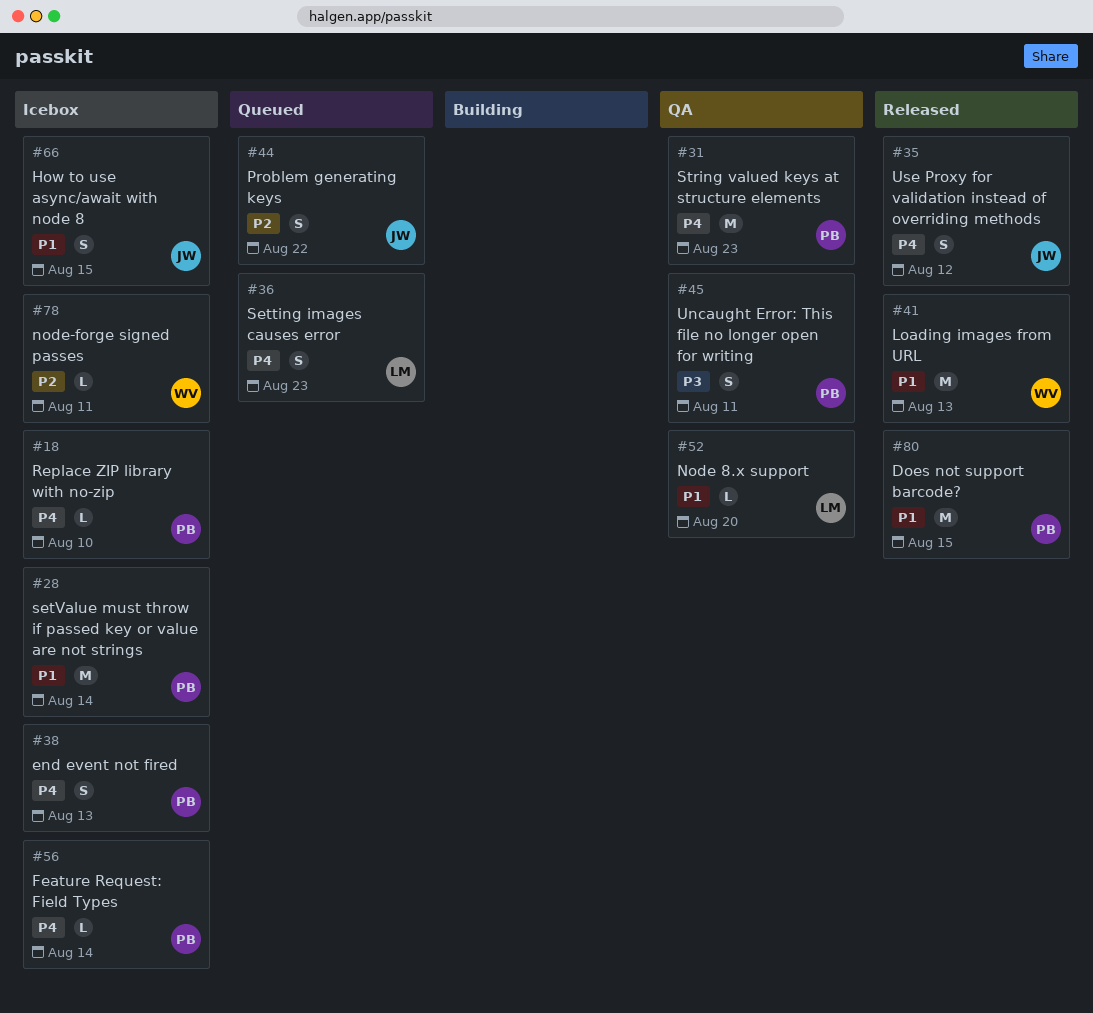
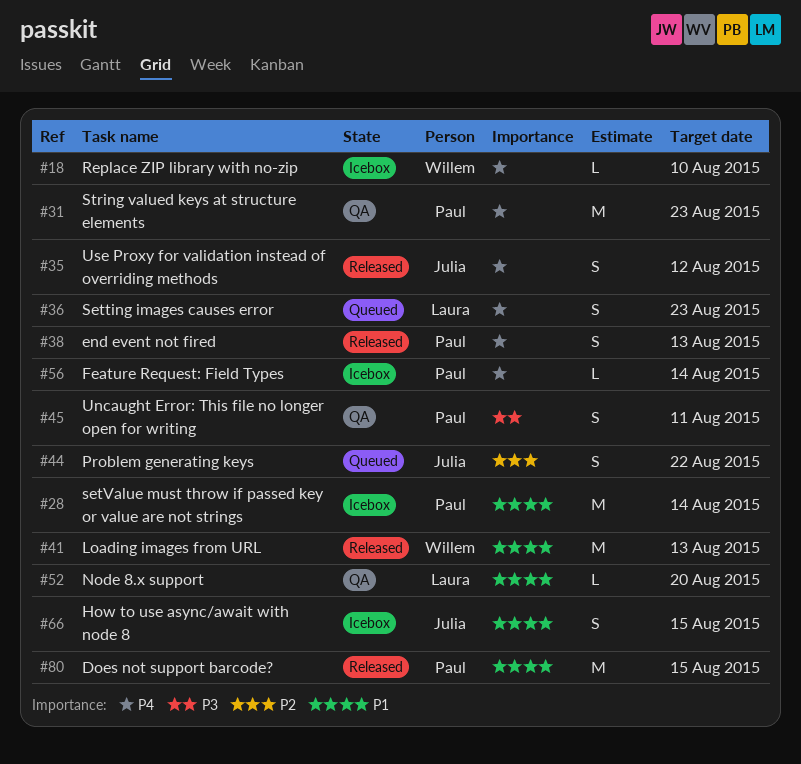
#18, owner: Paul -> Willem
#38, status: Icebox -> Released
#78: present -> none

